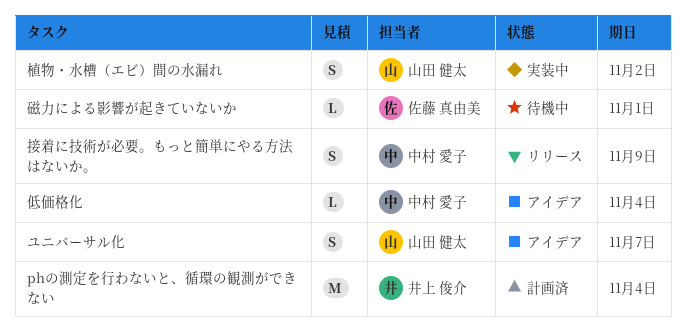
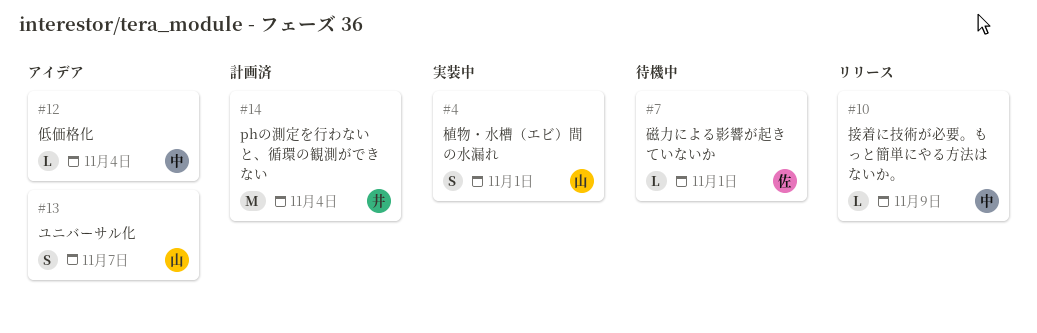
接着に技術が必要。もっと簡単にやる方法はないか。, estimate: S -> L
植物・水槽（エビ）間の水漏れ, due: Nov 2 -> Nov 1

